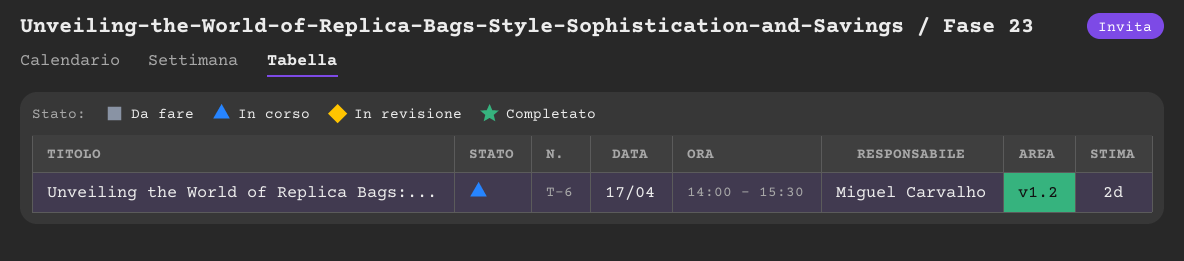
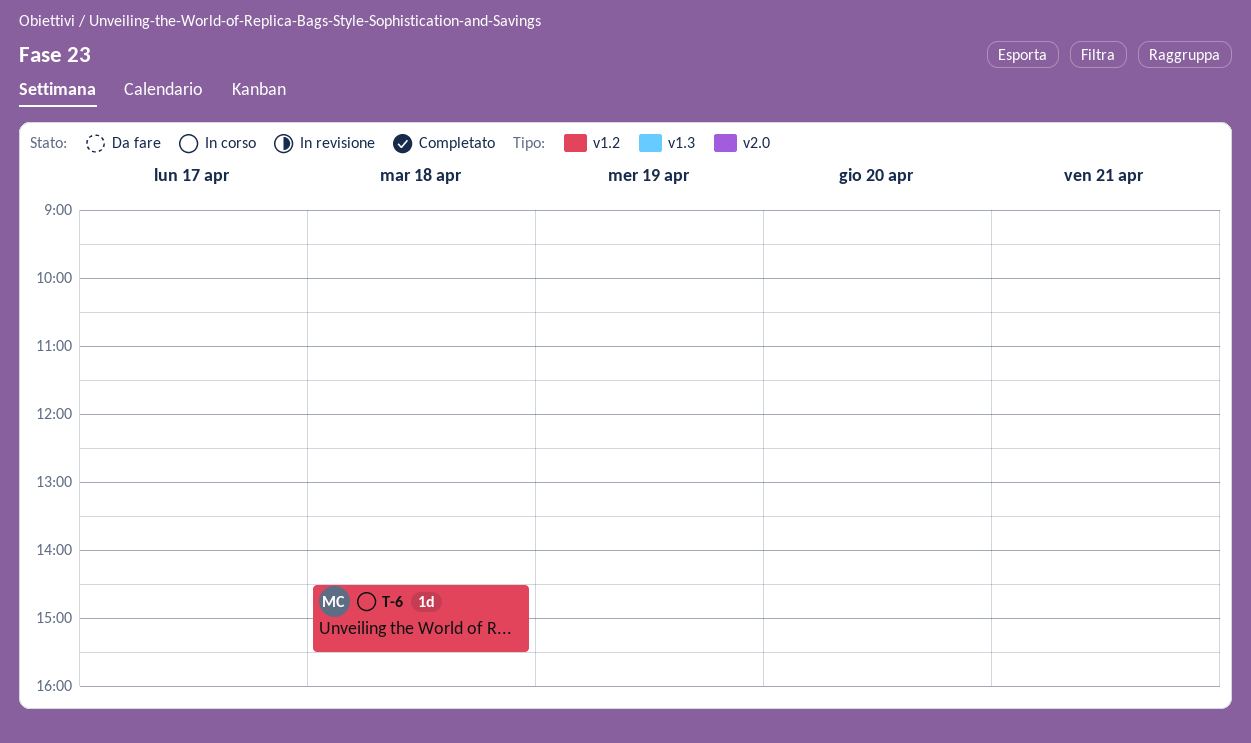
T-6, estimate: 2d -> 1d
T-6, day: Apr 17 -> Apr 18
T-6, begins: 14:00 -> 14:30

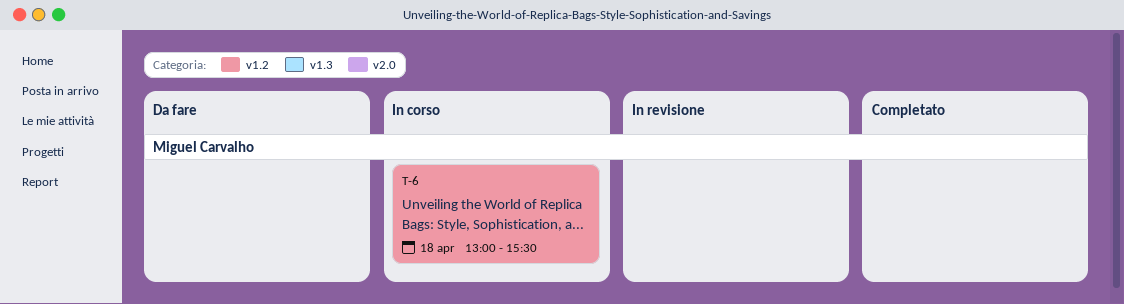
T-6, begins: 14:30 -> 13:00

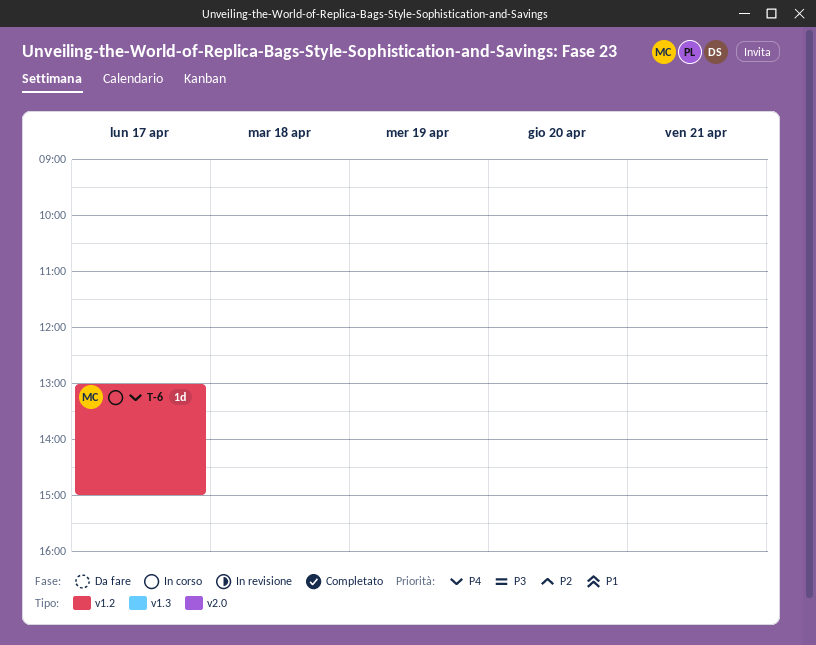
T-6, day: Apr 18 -> Apr 17
T-6, ends: 15:30 -> 15:00

